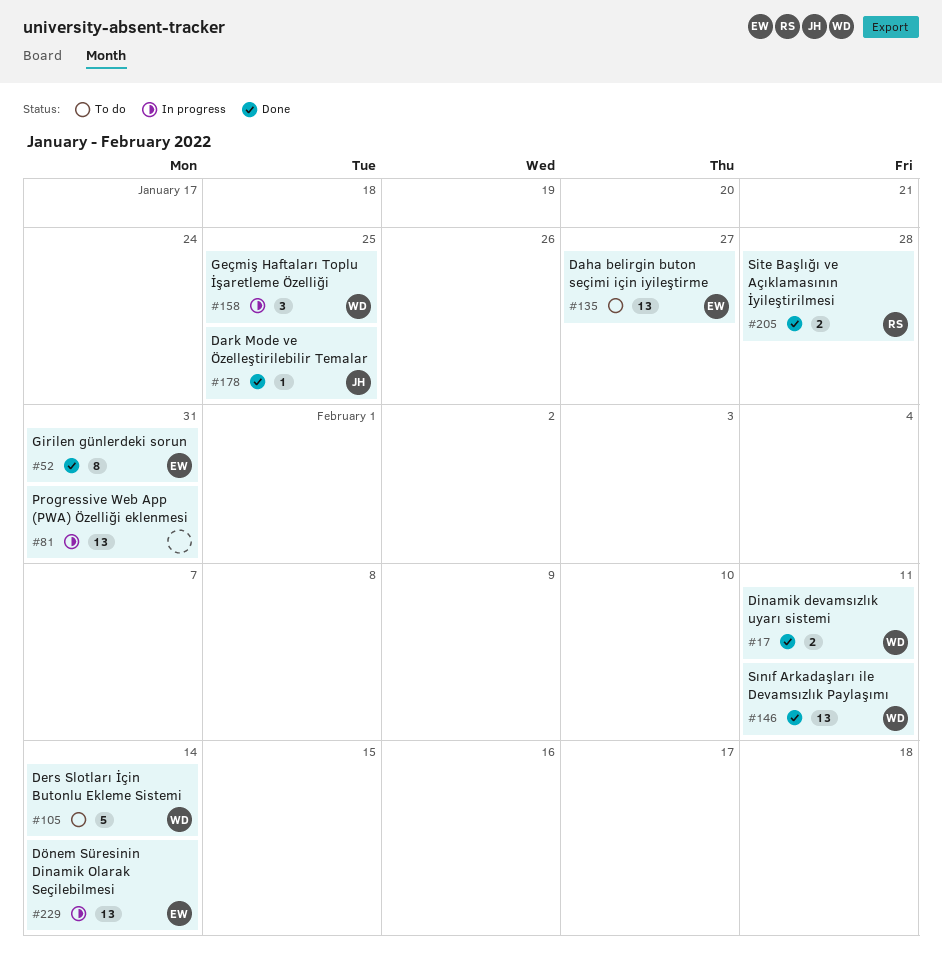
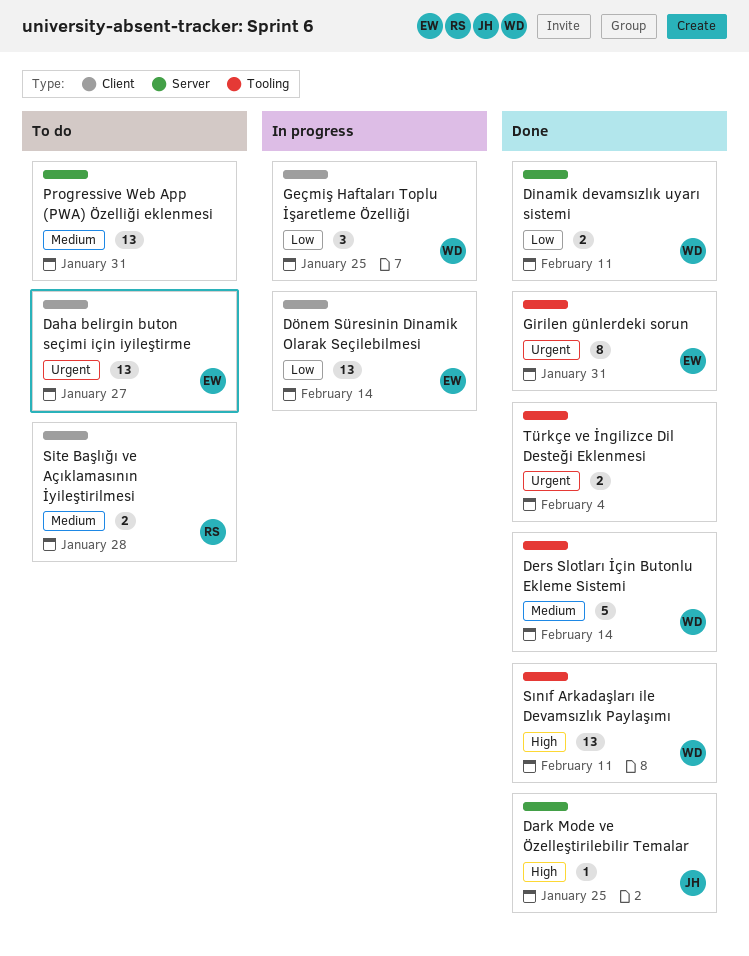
Ders Slotları İçin Butonlu Ekleme Sistemi, status: To do -> Done
Progressive Web App (PWA) Özelliği eklenmesi, status: In progress -> To do
Site Başlığı ve Açıklamasının İyileştirilmesi, status: Done -> To do
Türkçe ve İngilizce Dil Desteği Eklenmesi: none -> present

